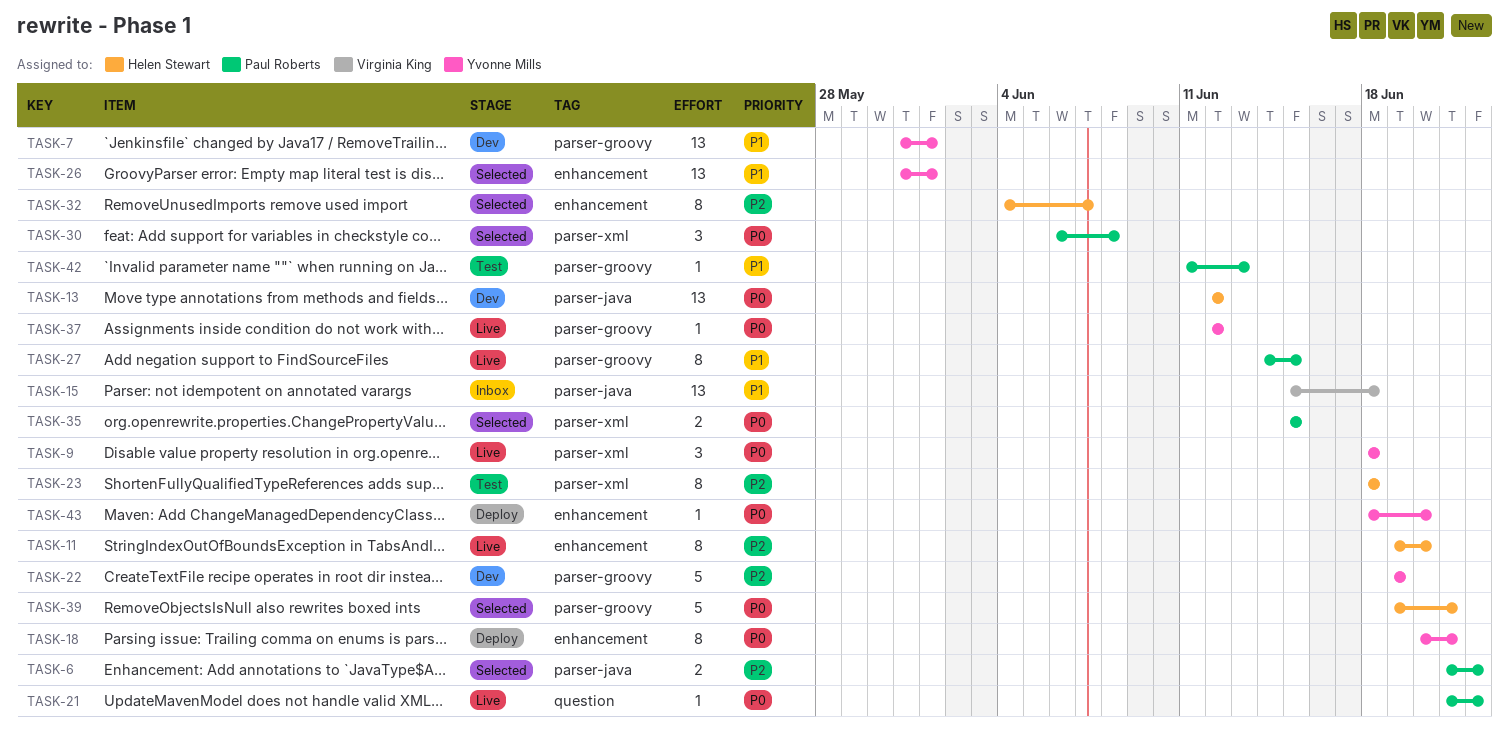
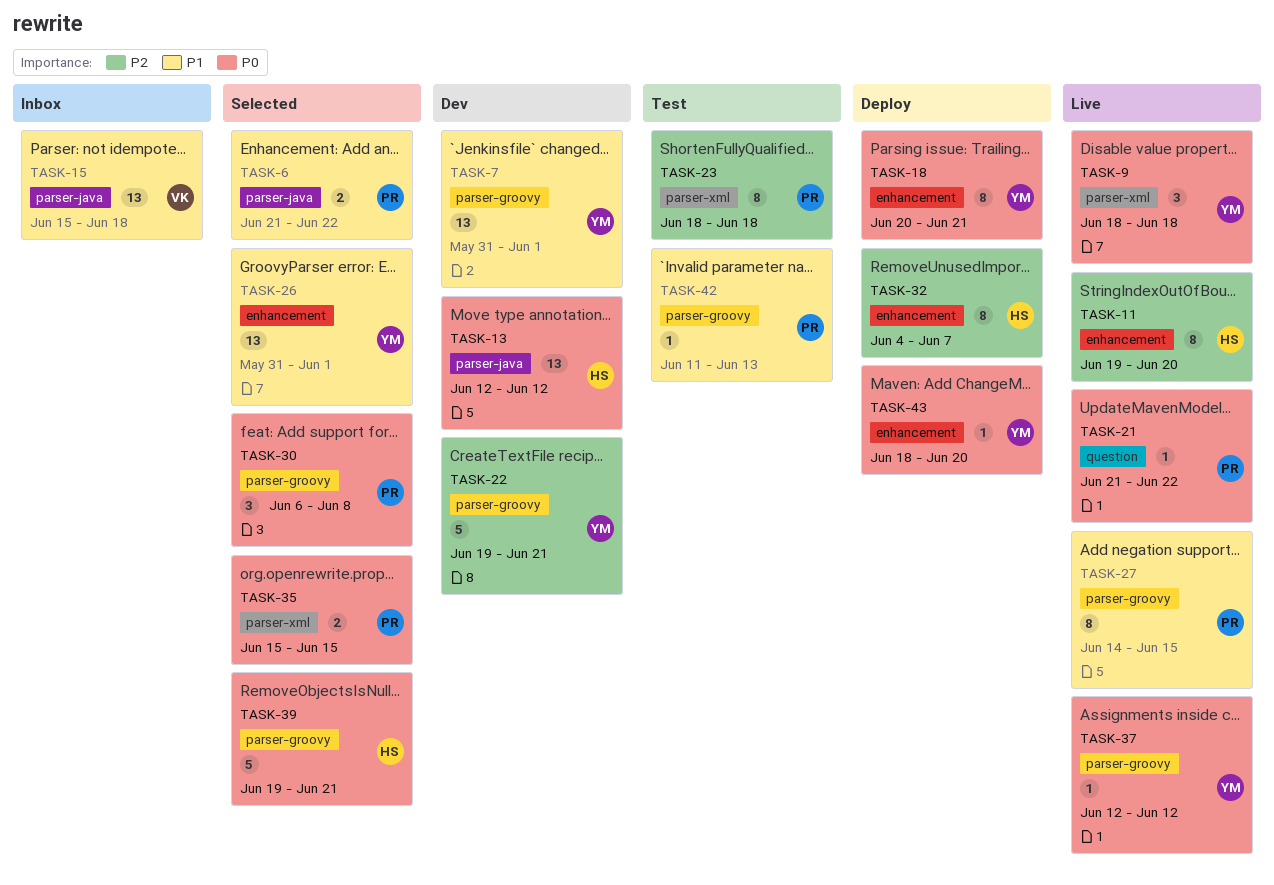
TASK-6, priority: P2 -> P1
TASK-22, due: Jun 19 -> Jun 21
TASK-23, owner: Helen Stewart -> Paul Roberts
TASK-30, label: parser-xml -> parser-groovy
TASK-32, status: Selected -> Deploy

